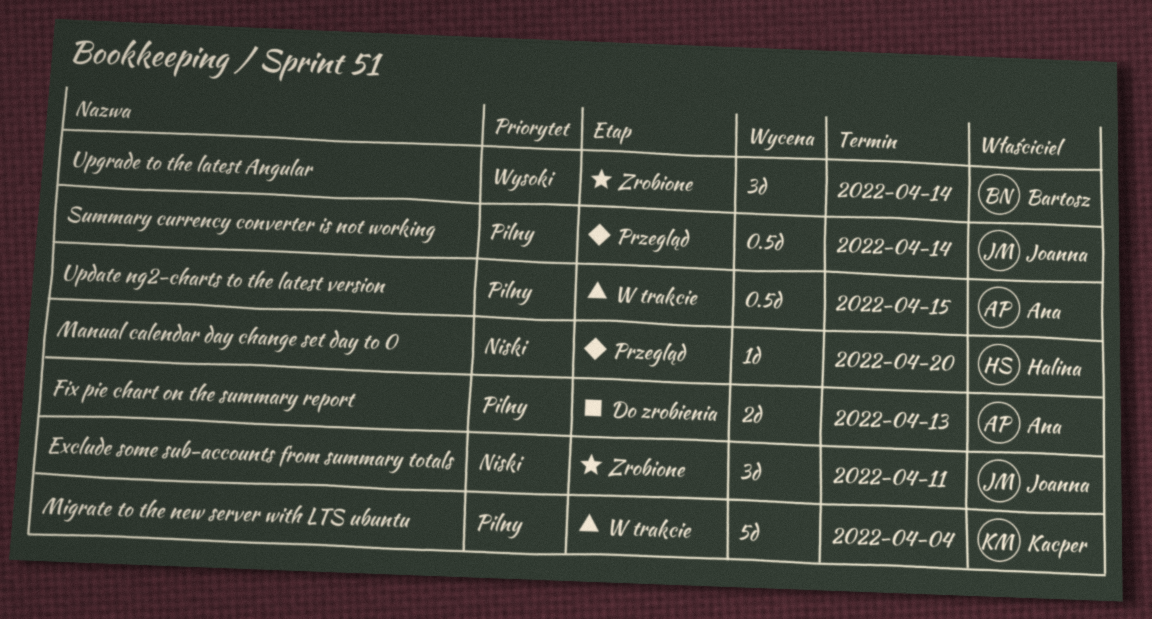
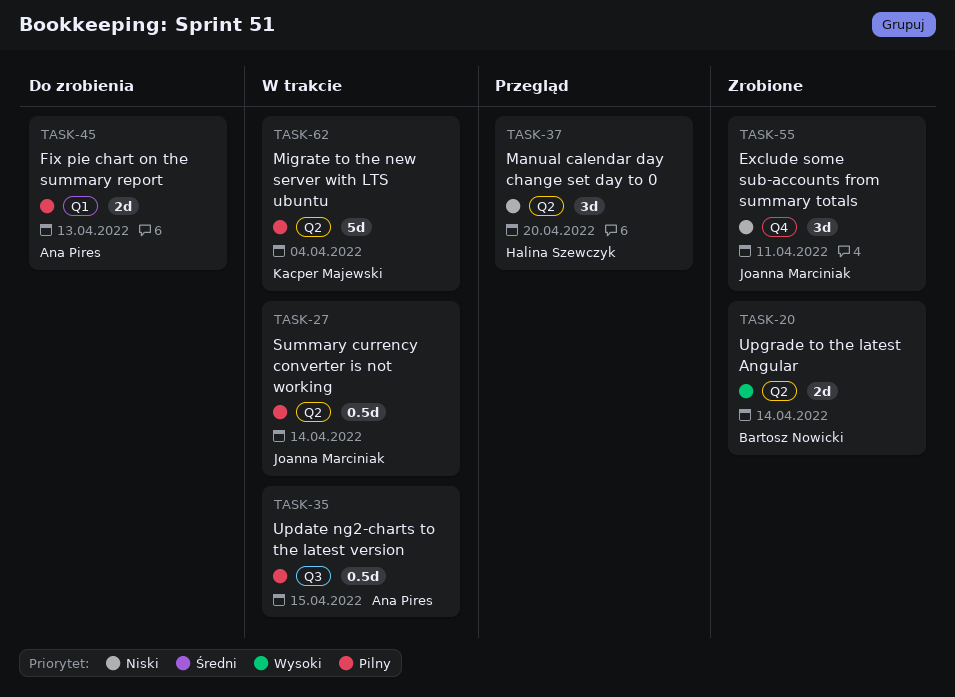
Manual calendar day change set day to 0, estimate: 1d -> 3d
Summary currency converter is not working, status: Przegląd -> W trakcie
Upgrade to the latest Angular, estimate: 3d -> 2d

